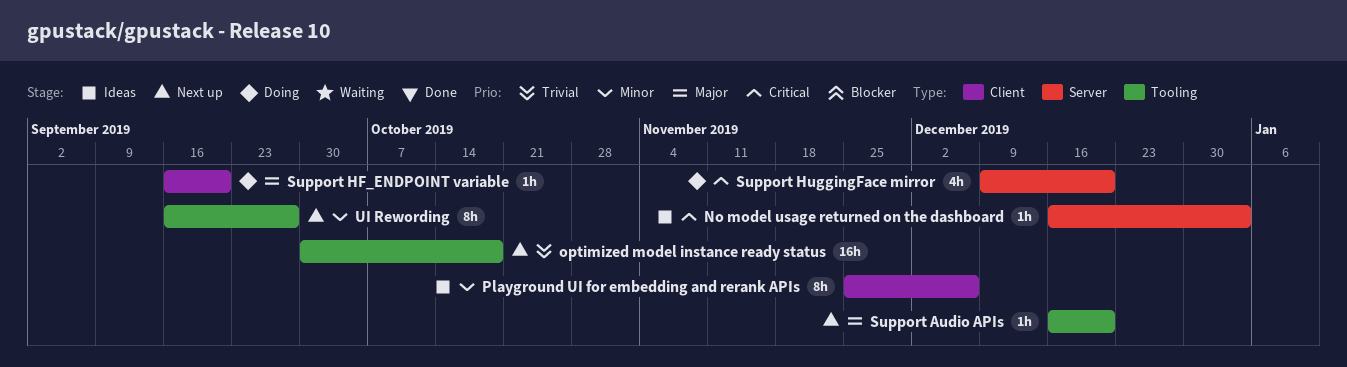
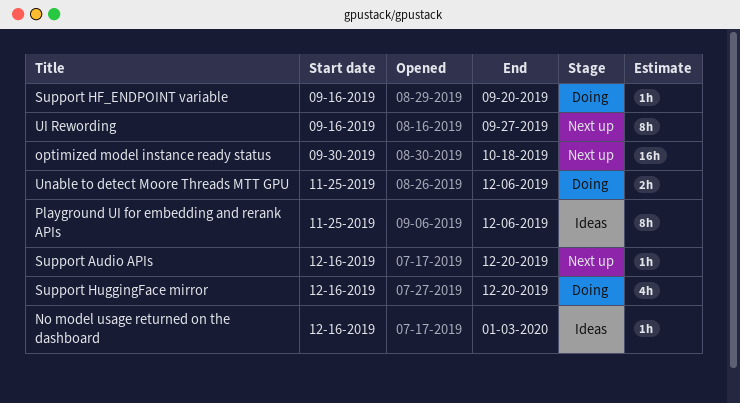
Support HuggingFace mirror, start: Dec 9 -> Dec 16
Unable to detect Moore Threads MTT GPU: none -> present

